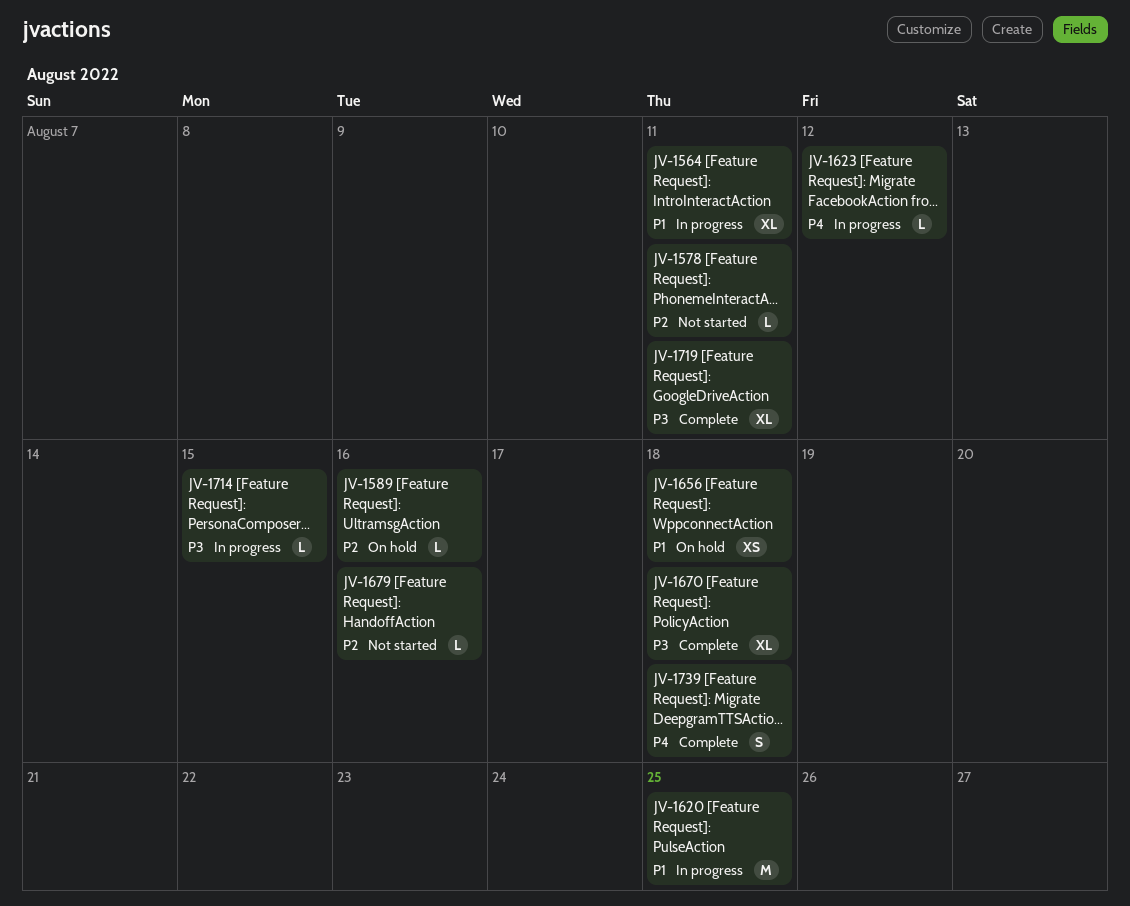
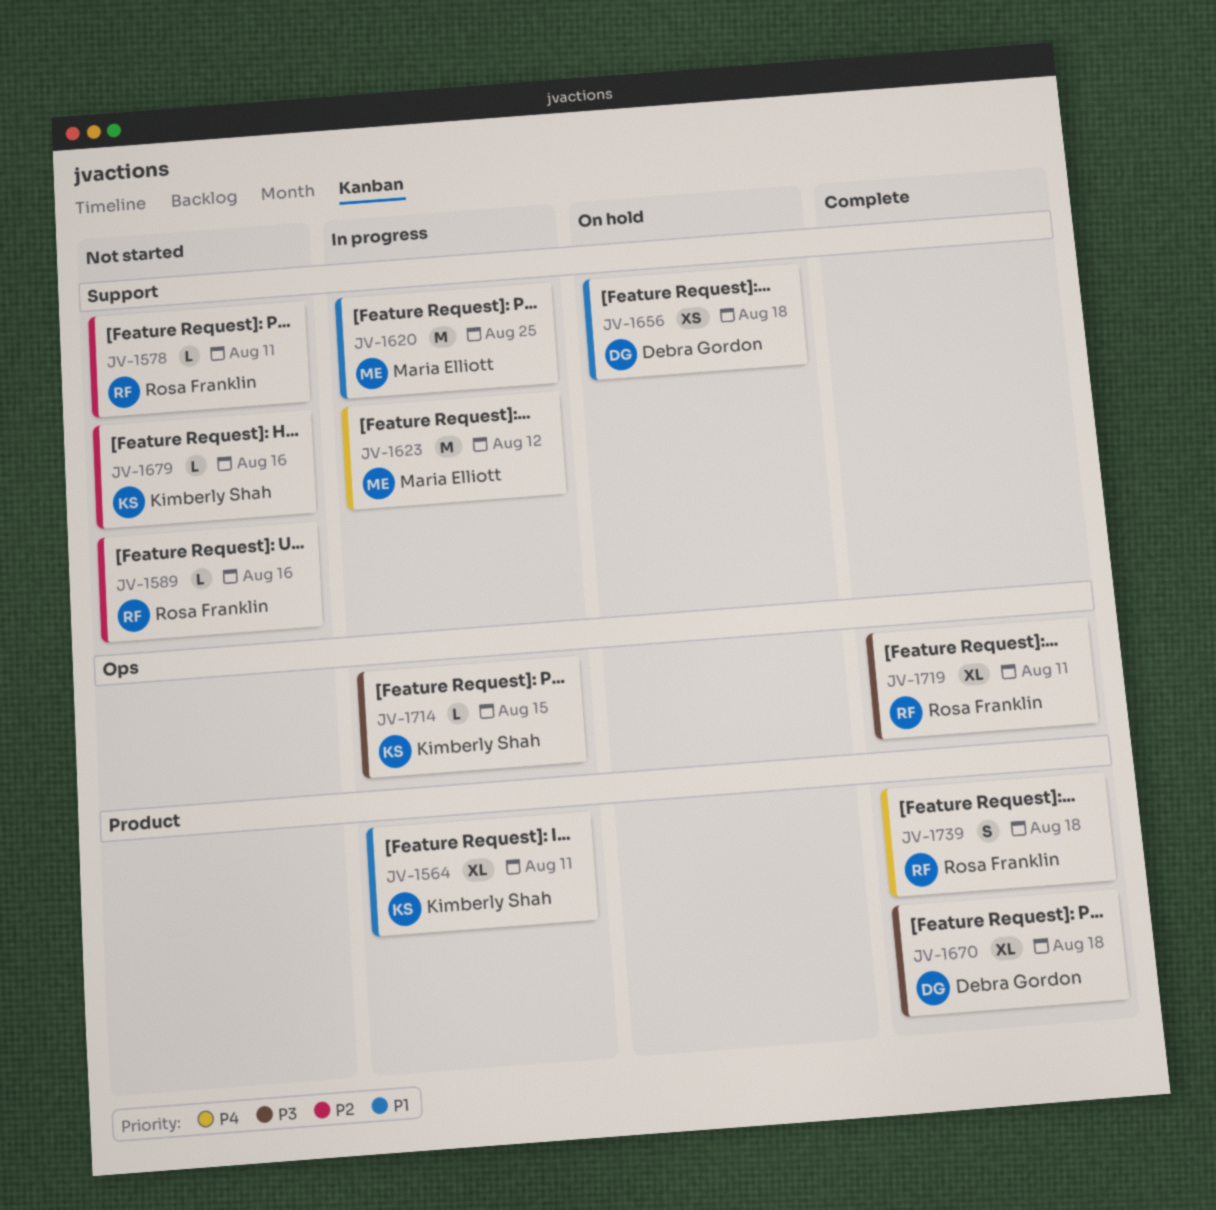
JV-1589, status: On hold -> Not started
JV-1623, estimate: L -> M

